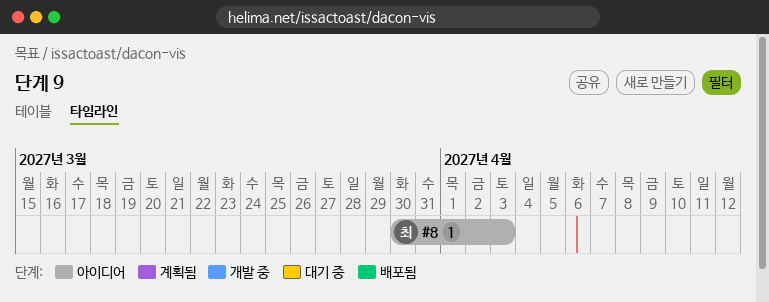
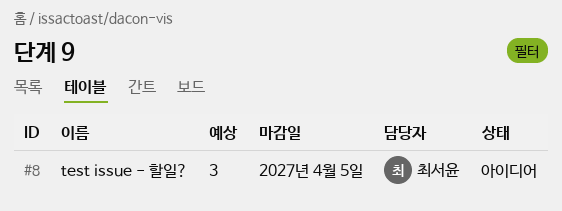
#8, estimate: 1 -> 3
#8, due: Apr 3 -> Apr 5

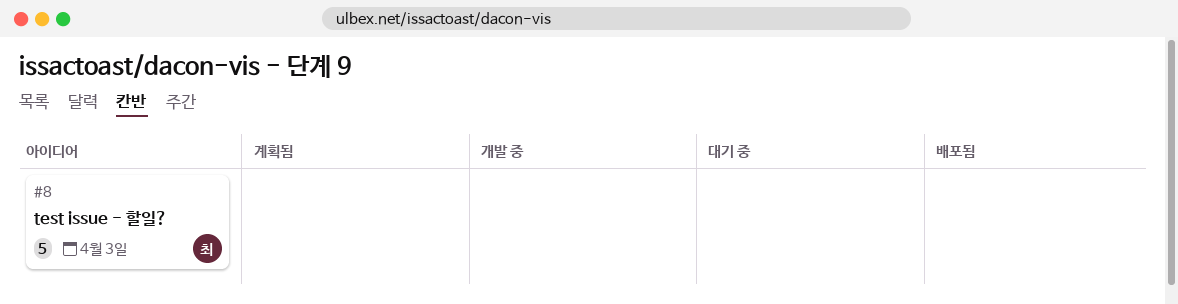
#8, estimate: 3 -> 5
#8, due: Apr 5 -> Apr 3

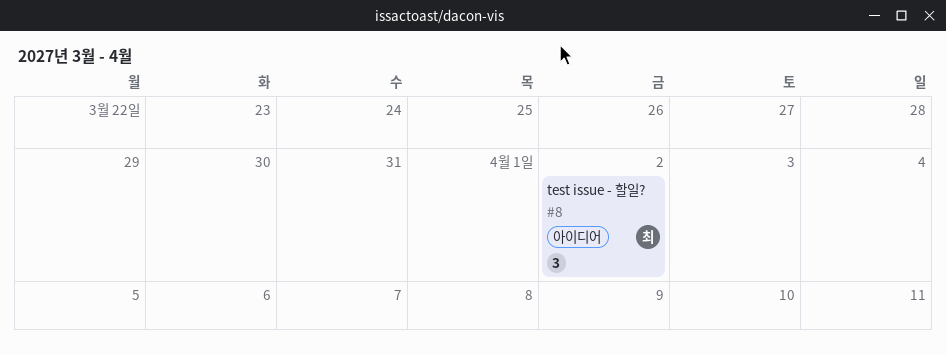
#8, estimate: 5 -> 3
#8, due: Apr 3 -> Apr 2

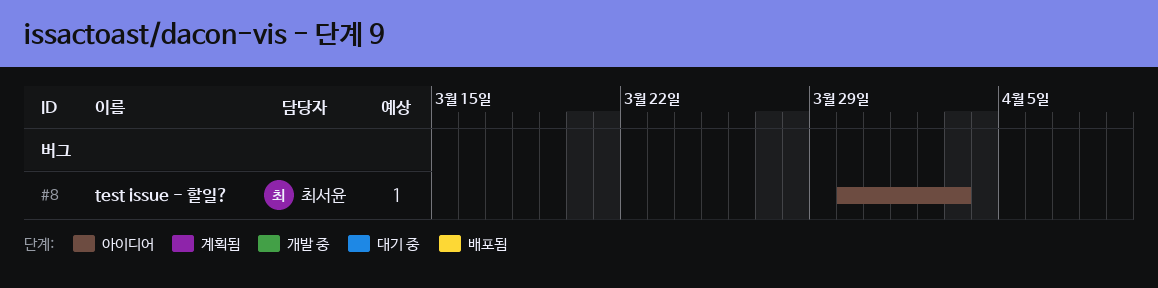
#8, estimate: 3 -> 1
#8, due: Apr 2 -> Apr 3

